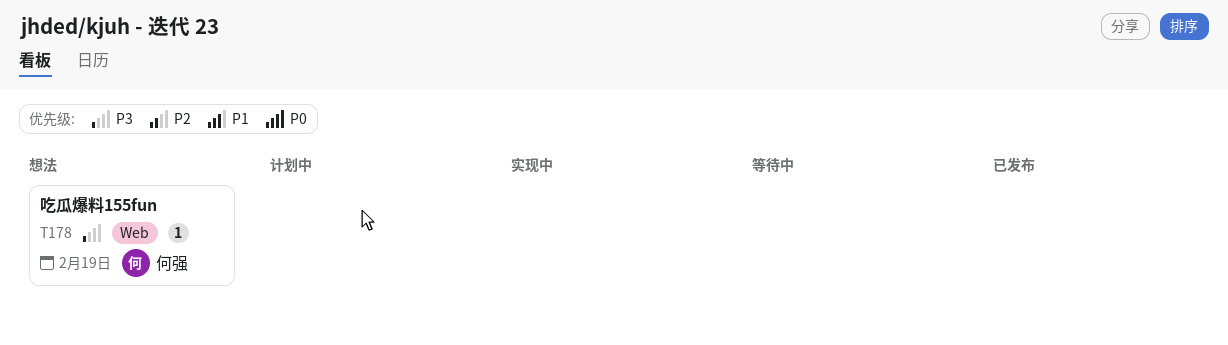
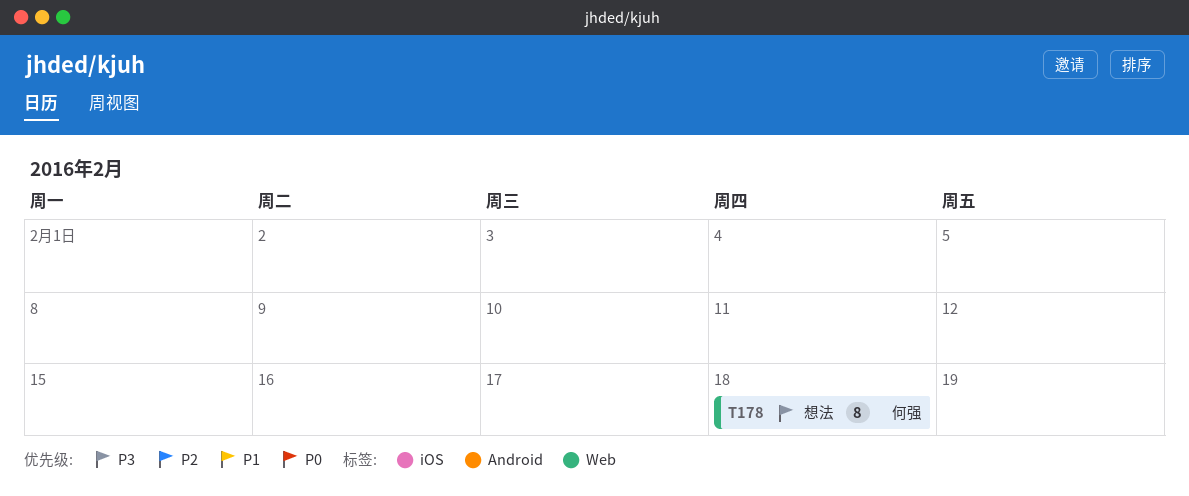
T178, estimate: 1 -> 8
T178, due: Feb 19 -> Feb 18

